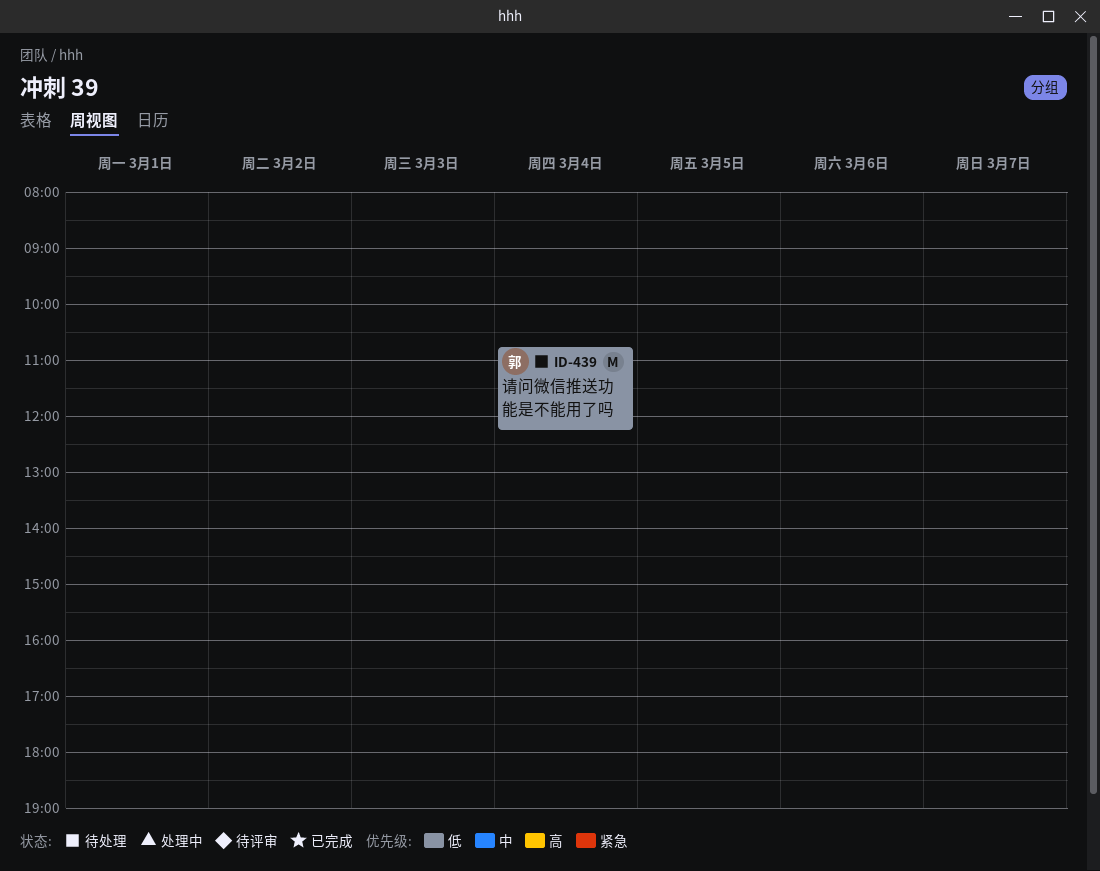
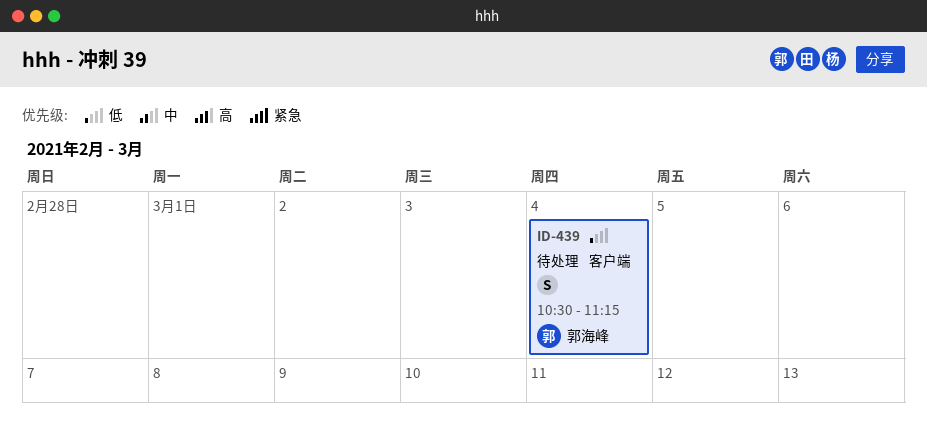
ID-439, estimate: M -> S
ID-439, begins: 10:45 -> 10:30
ID-439, ends: 12:15 -> 11:15

